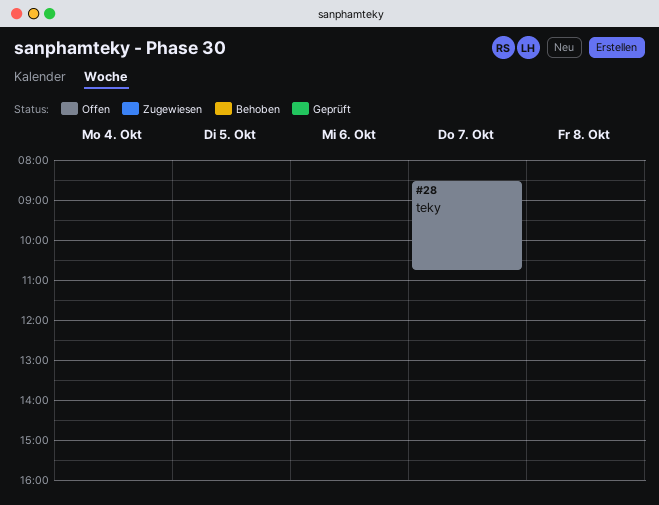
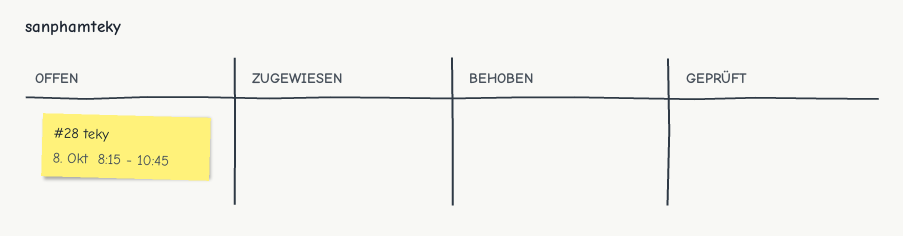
#28, day: Oct 7 -> Oct 8
#28, begins: 08:30 -> 08:15

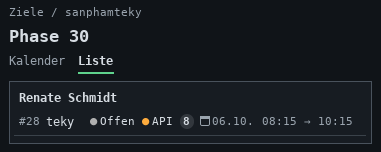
#28, day: Oct 8 -> Oct 6
#28, ends: 10:45 -> 10:15

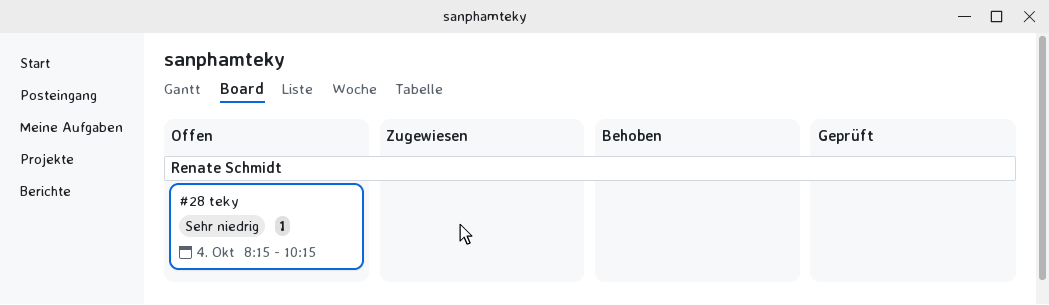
#28, estimate: 8 -> 1
#28, day: Oct 6 -> Oct 4

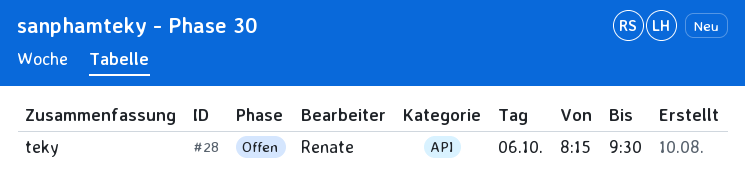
#28, day: Oct 4 -> Oct 6
#28, ends: 10:15 -> 09:30

